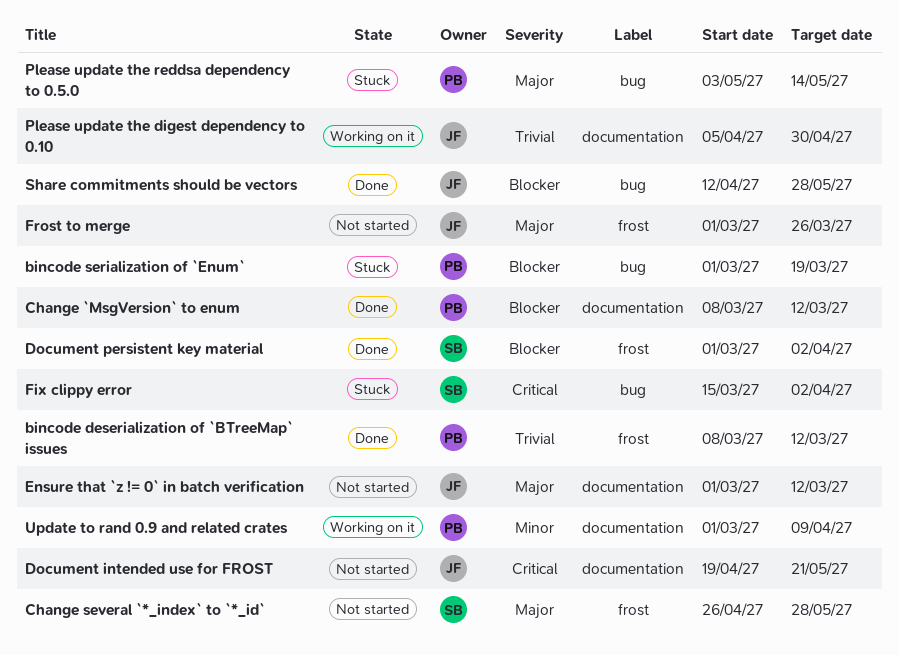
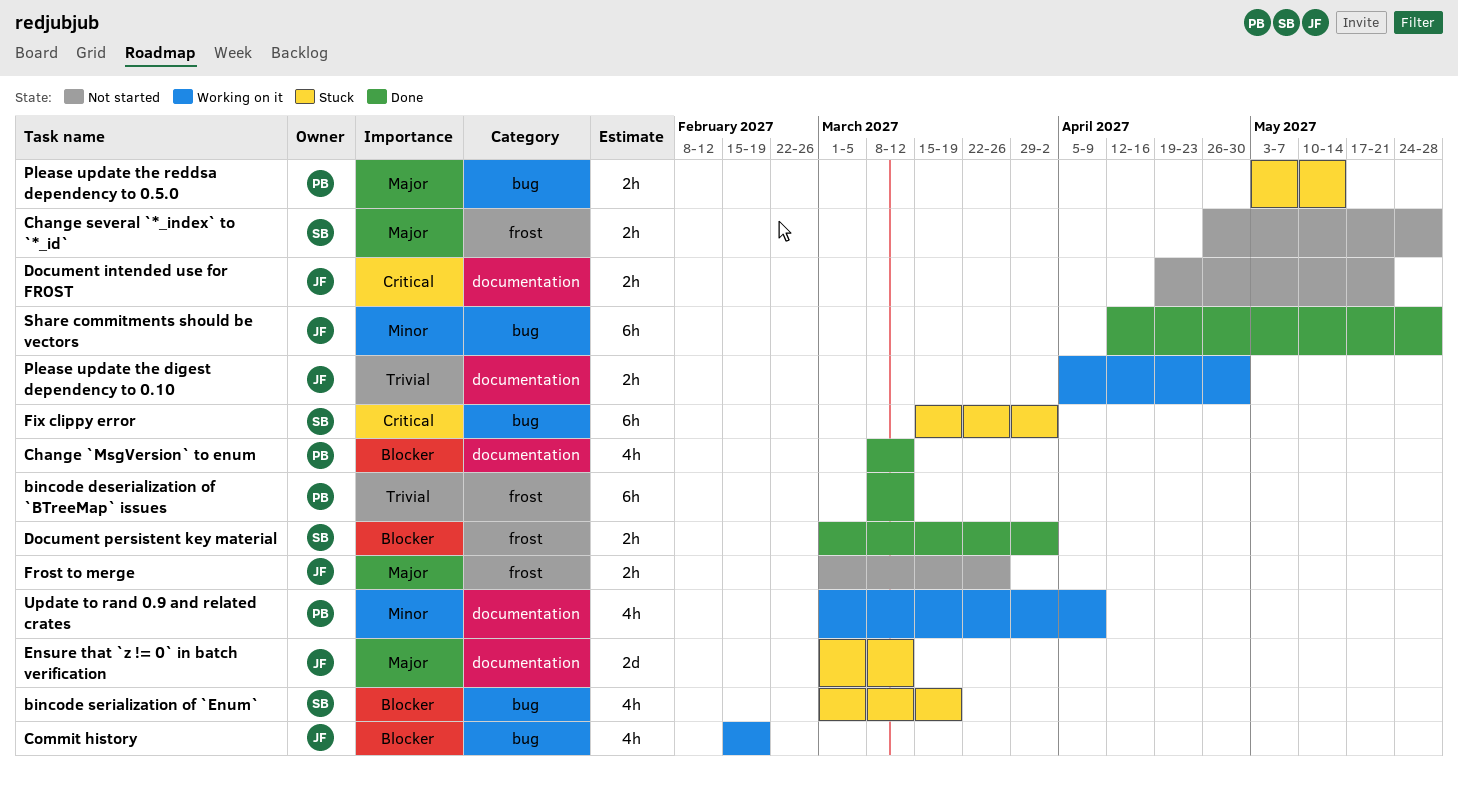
bincode serialization of `Enum`, owner: PB -> SB
Commit history: none -> present
Ensure that `z != 0` in batch verification, status: Not started -> Stuck
Share commitments should be vectors, priority: Blocker -> Minor

